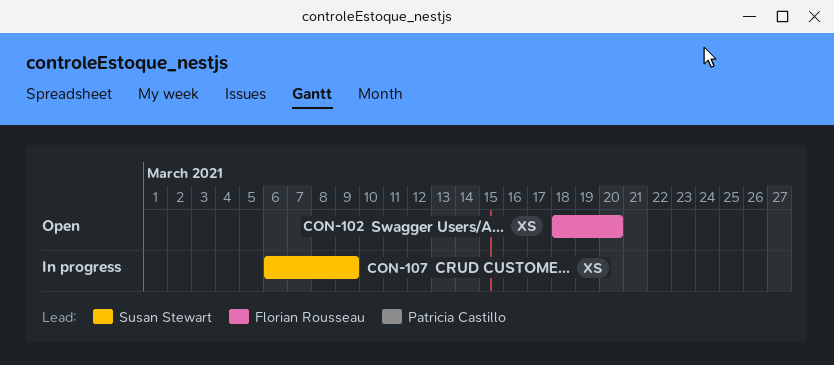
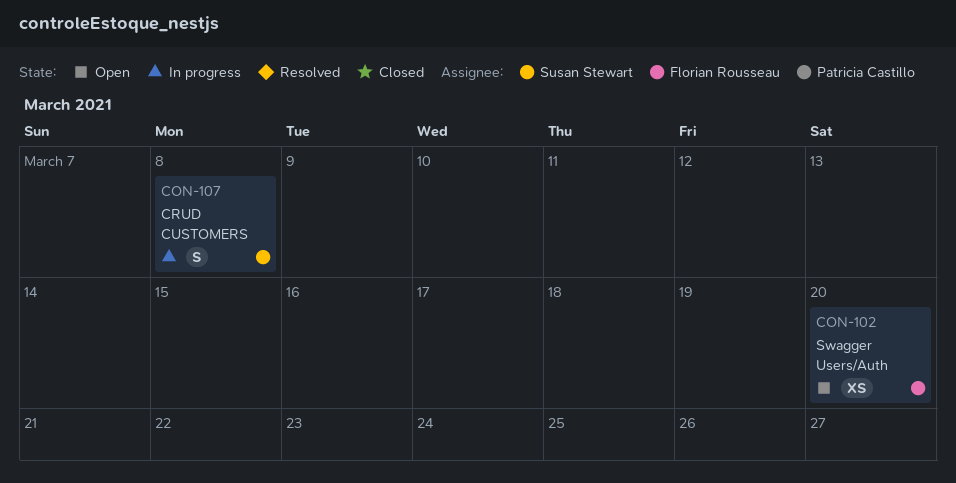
CON-107, estimate: XS -> S
CON-107, due: Mar 9 -> Mar 8

